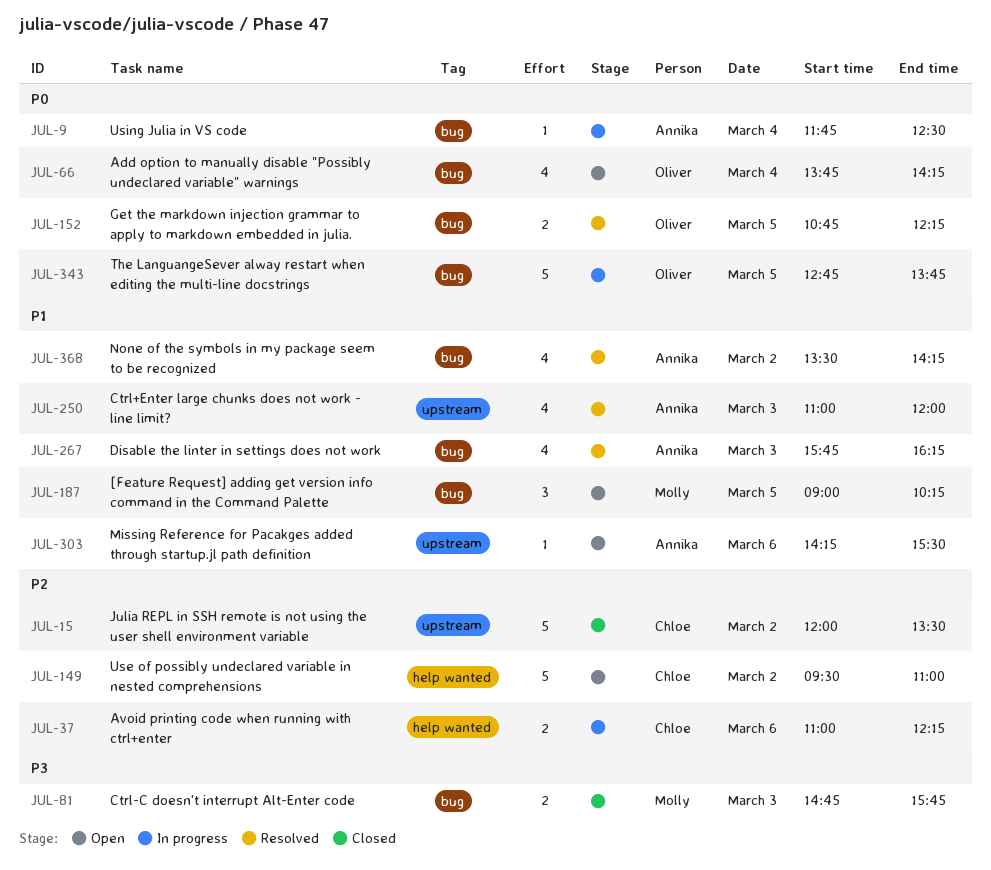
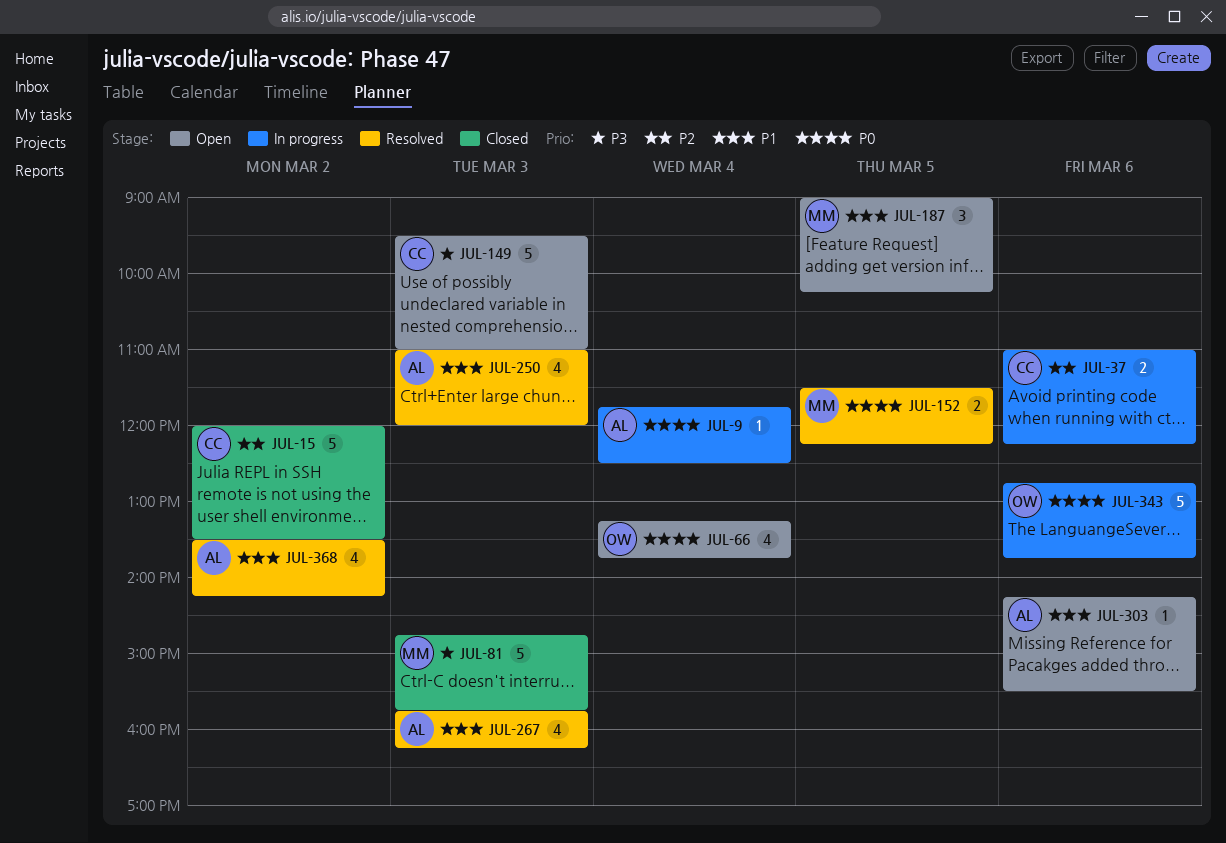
JUL-66, begins: 13:45 -> 13:15
JUL-66, ends: 14:15 -> 13:45
JUL-81, estimate: 2 -> 5
JUL-149, priority: P2 -> P3
JUL-149, day: Mar 2 -> Mar 3
JUL-152, owner: Oliver -> Molly
JUL-152, begins: 10:45 -> 11:30
JUL-343, day: Mar 5 -> Mar 6

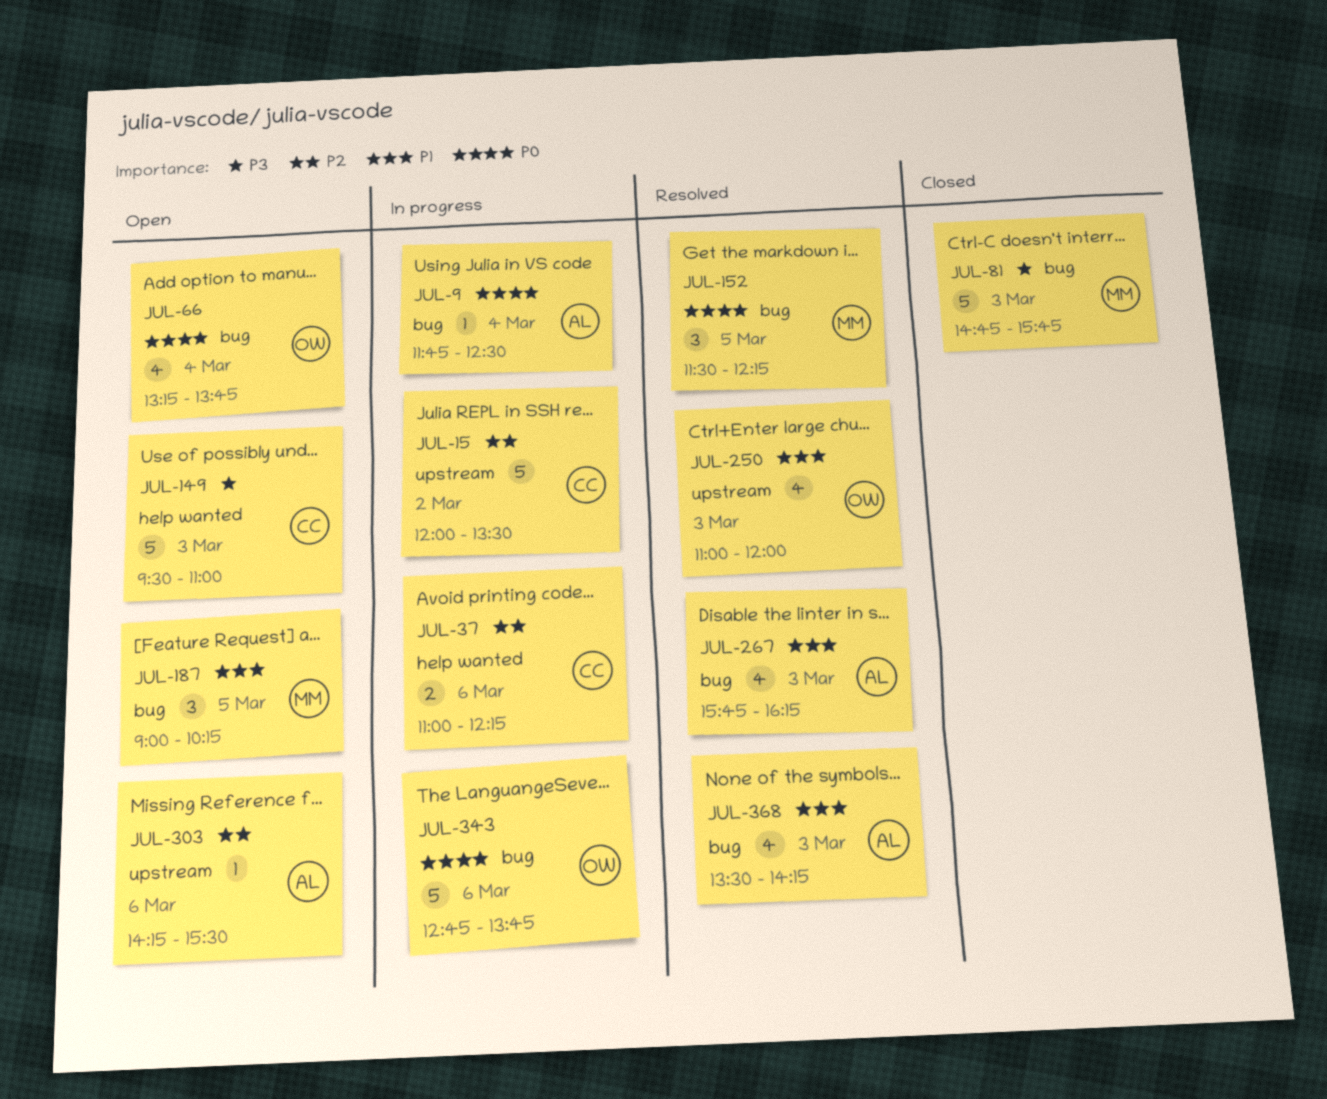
JUL-15, status: Closed -> In progress
JUL-152, estimate: 2 -> 3
JUL-250, owner: AL -> OW
JUL-303, priority: P1 -> P2
JUL-368, day: Mar 2 -> Mar 3

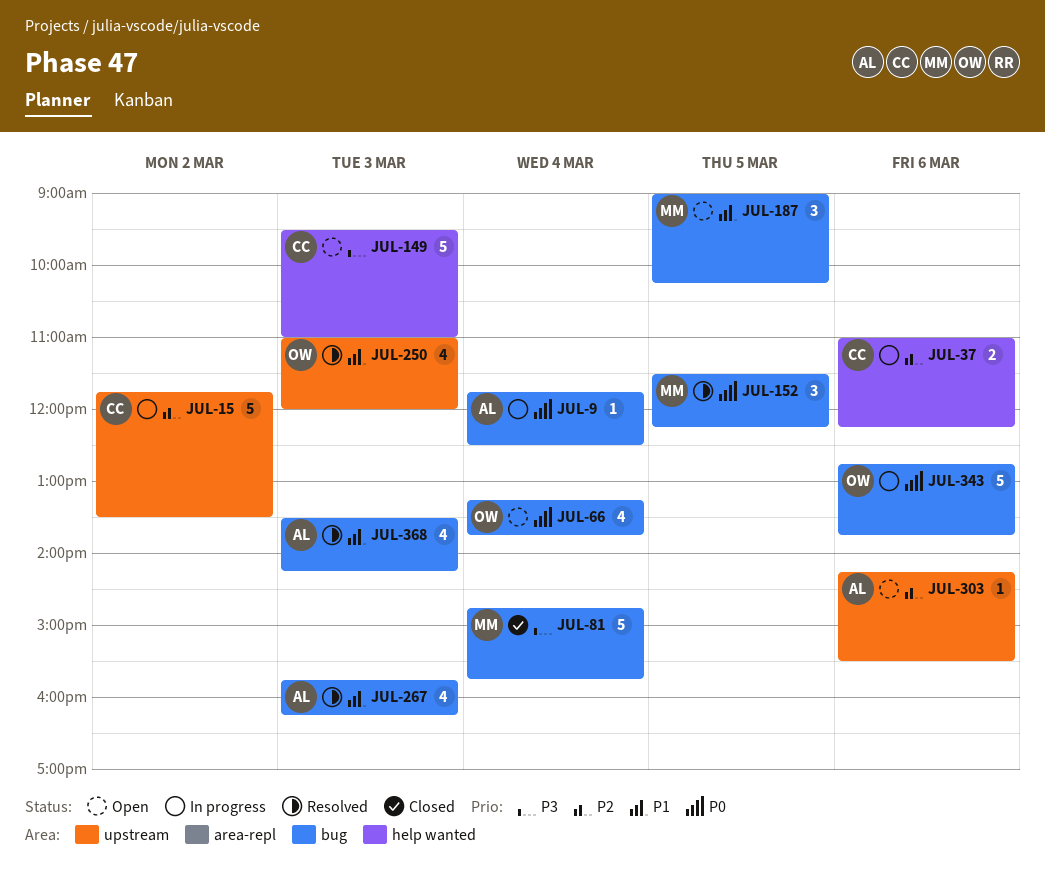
JUL-15, begins: 12:00 -> 11:45
JUL-81, day: Mar 3 -> Mar 4

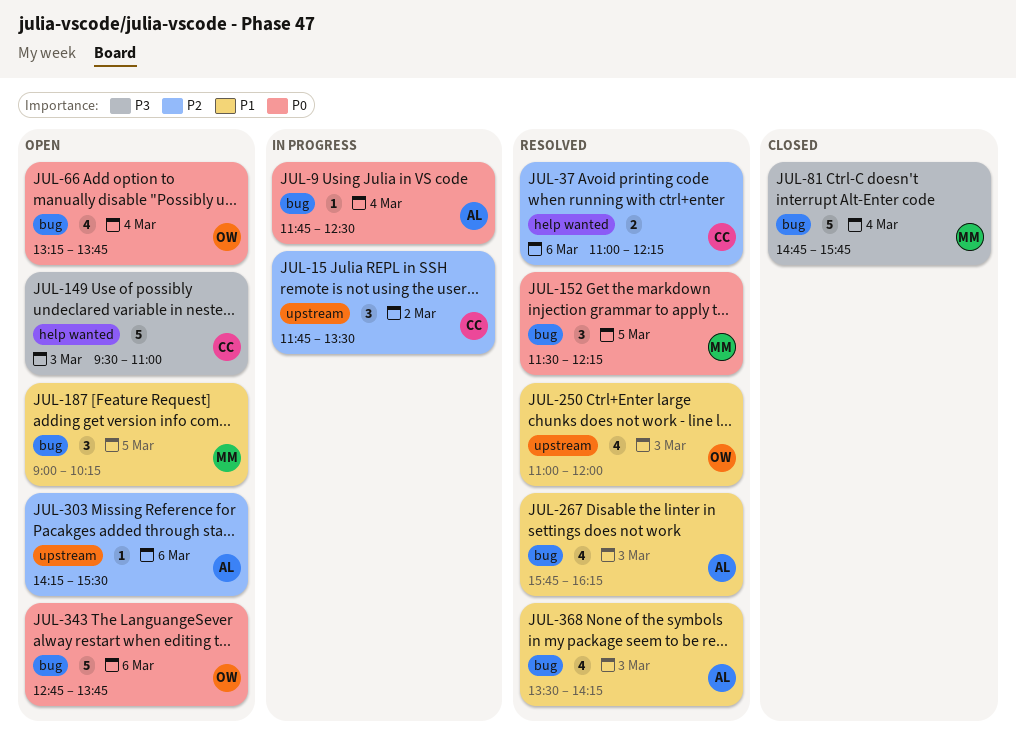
JUL-15, estimate: 5 -> 3
JUL-37, status: In progress -> Resolved
JUL-343, status: In progress -> Open

